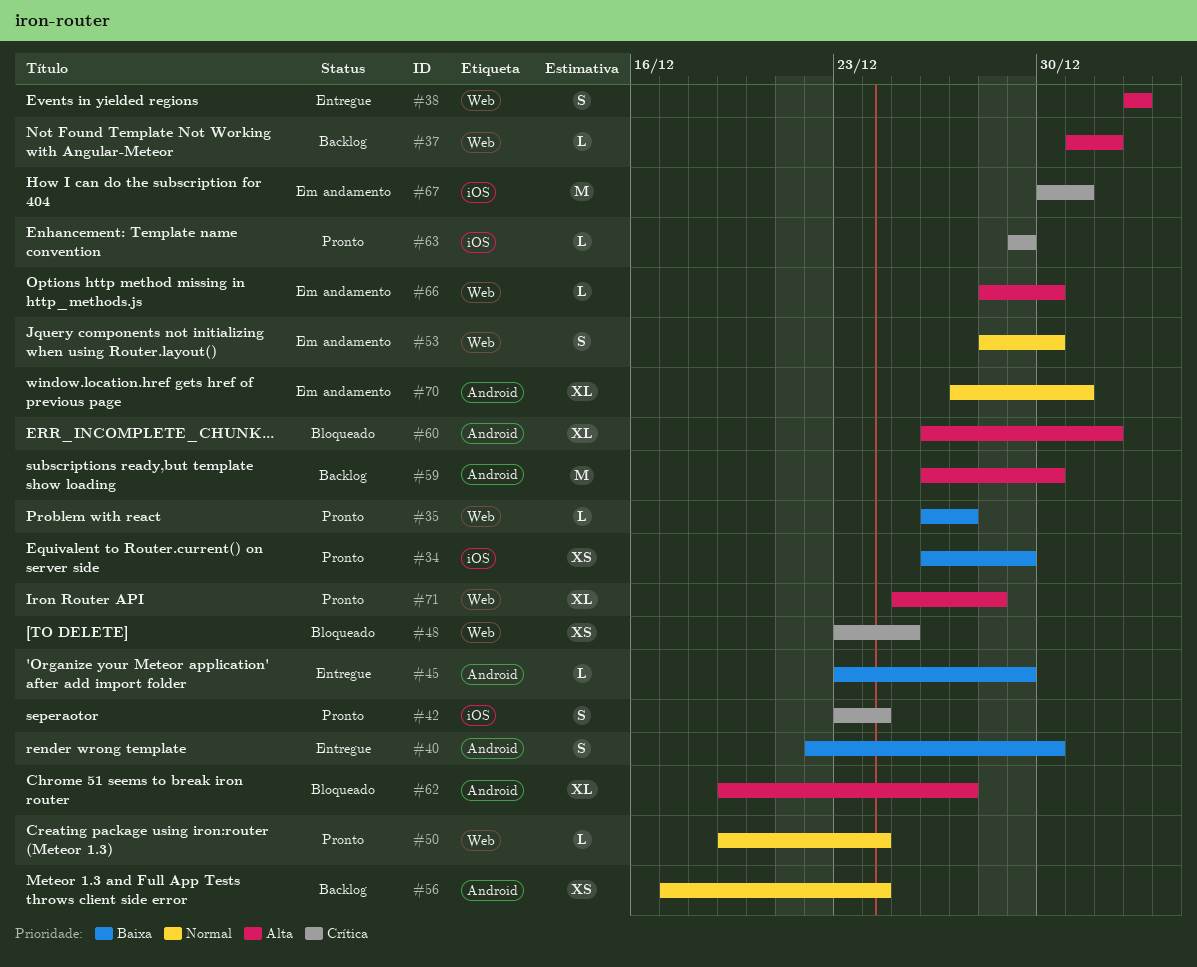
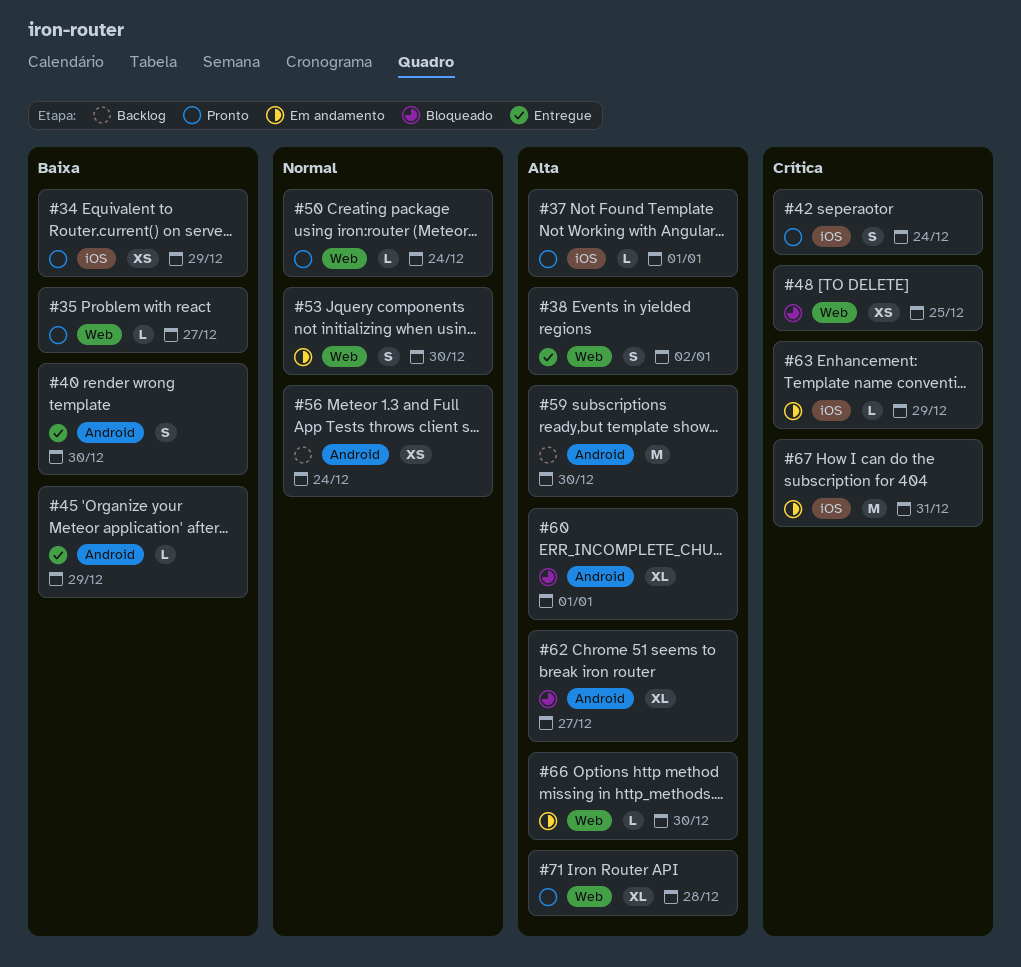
#37, status: Backlog -> Pronto
#37, label: Web -> iOS
#63, status: Pronto -> Em andamento
#70: present -> none

